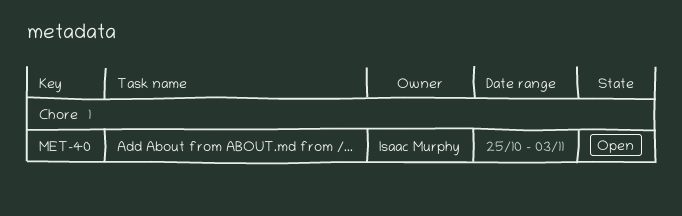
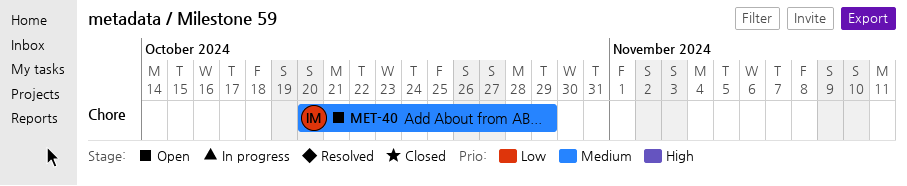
MET-40, start: Oct 25 -> Oct 20
MET-40, due: Nov 3 -> Oct 29

